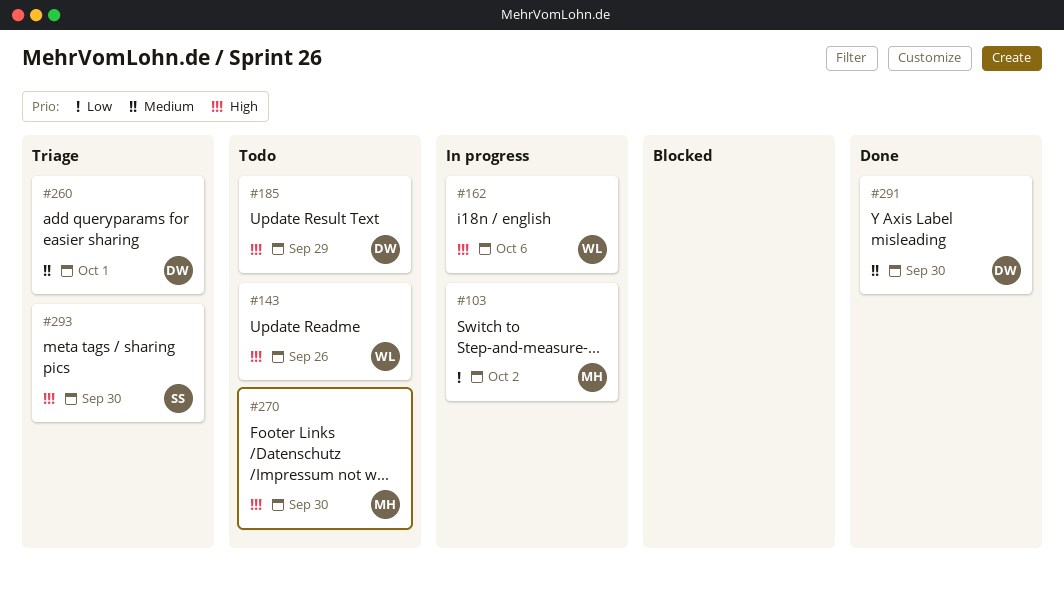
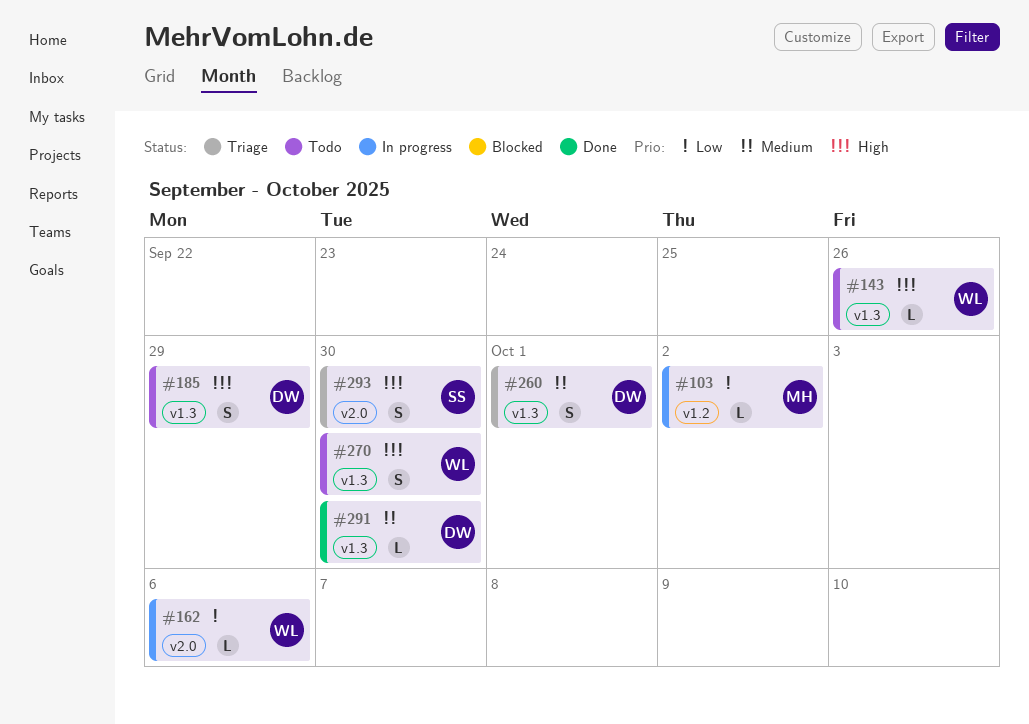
#162, priority: High -> Low
#270, owner: MH -> WL

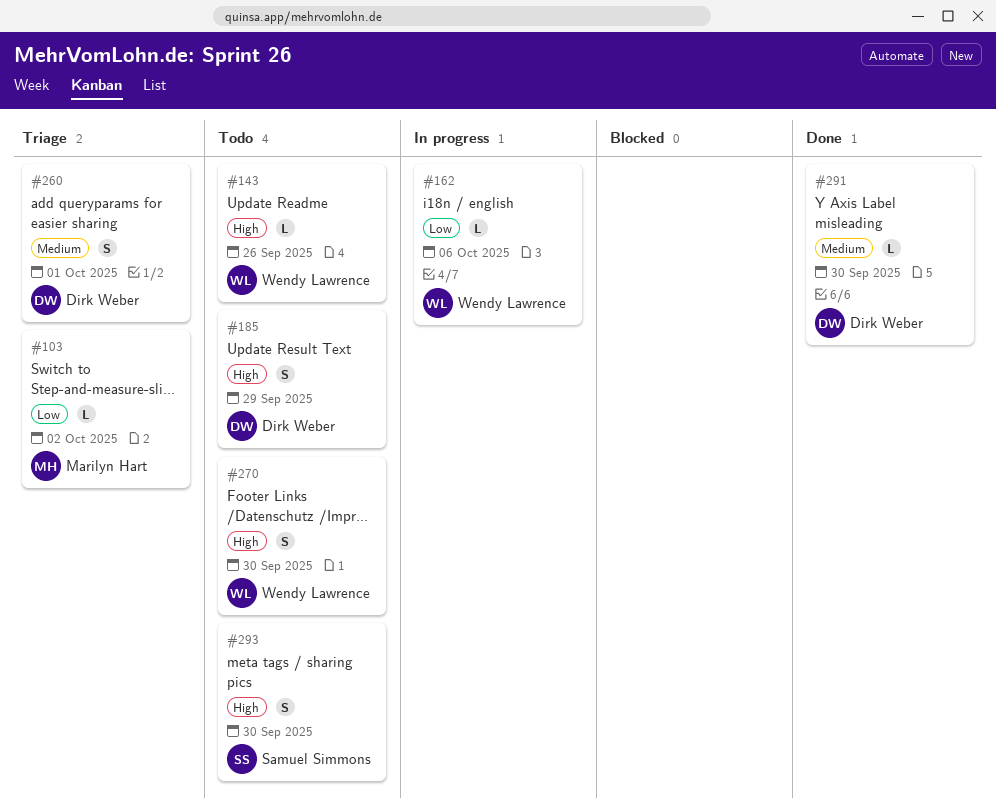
#103, status: In progress -> Triage
#293, status: Triage -> Todo

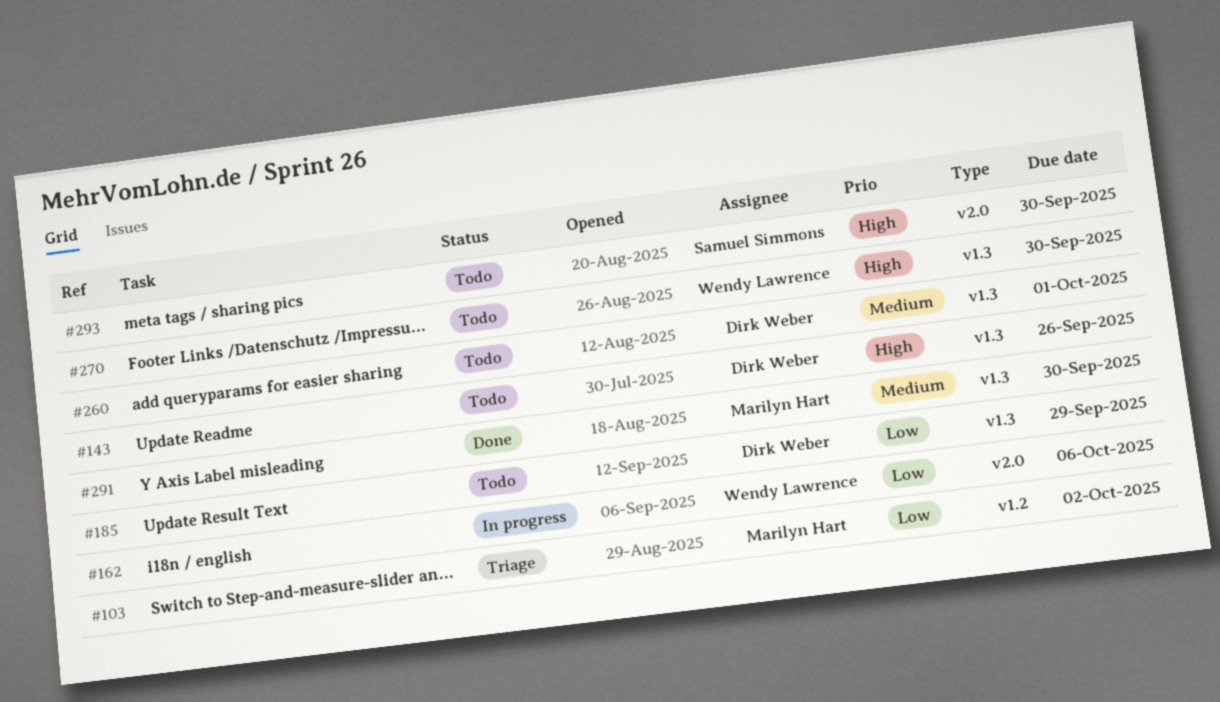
#143, owner: Wendy Lawrence -> Dirk Weber
#185, priority: High -> Low
#260, status: Triage -> Todo
#291, owner: Dirk Weber -> Marilyn Hart

